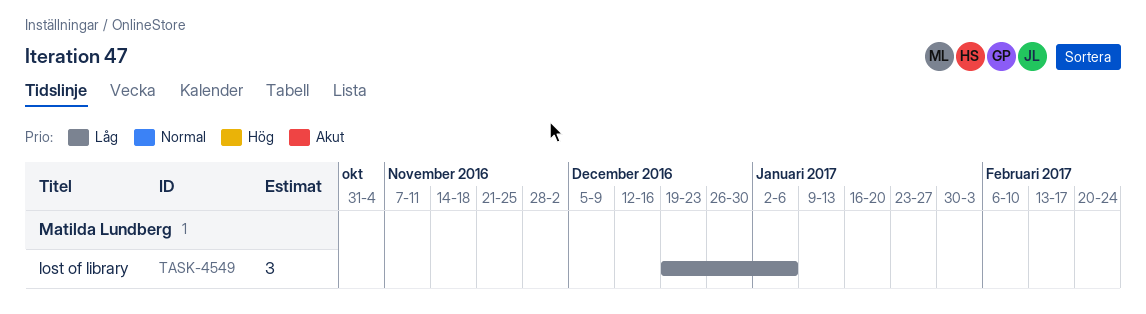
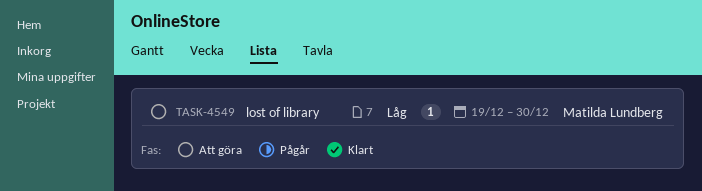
TASK-4549, estimate: 3 -> 1
TASK-4549, due: Jan 6 -> Dec 30

